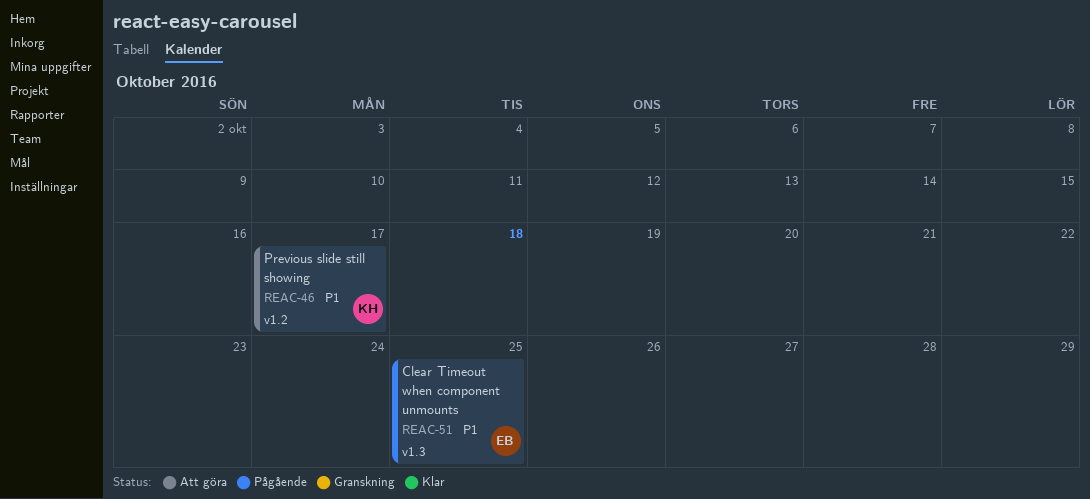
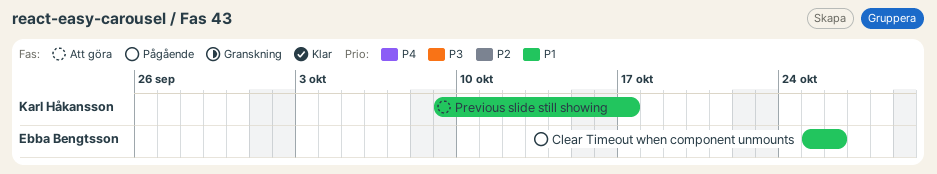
Clear Timeout when component unmounts, due: Oct 25 -> Oct 26

